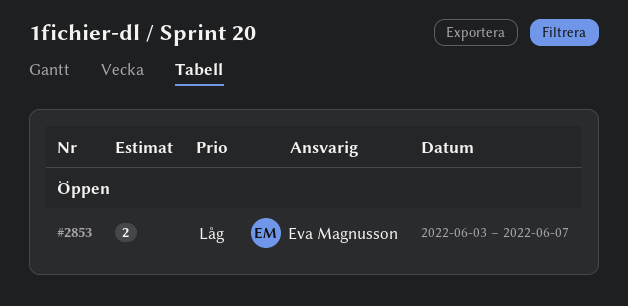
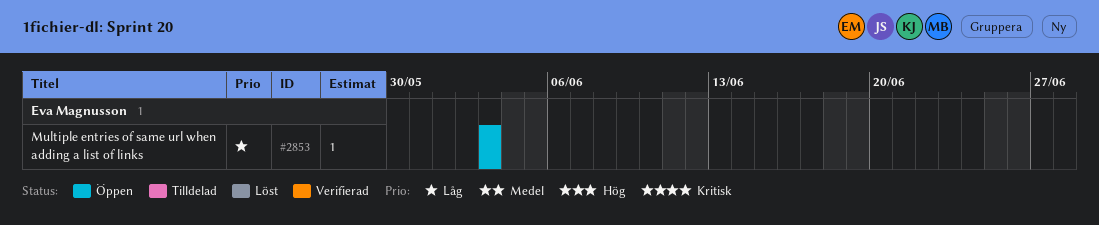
#2853, estimate: 2 -> 1
#2853, due: Jun 7 -> Jun 3

